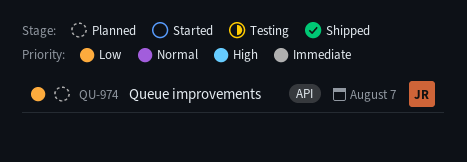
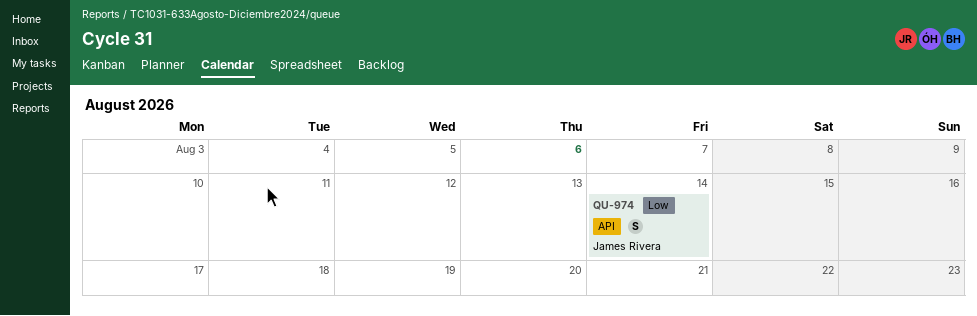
QU-974, due: Aug 7 -> Aug 14

